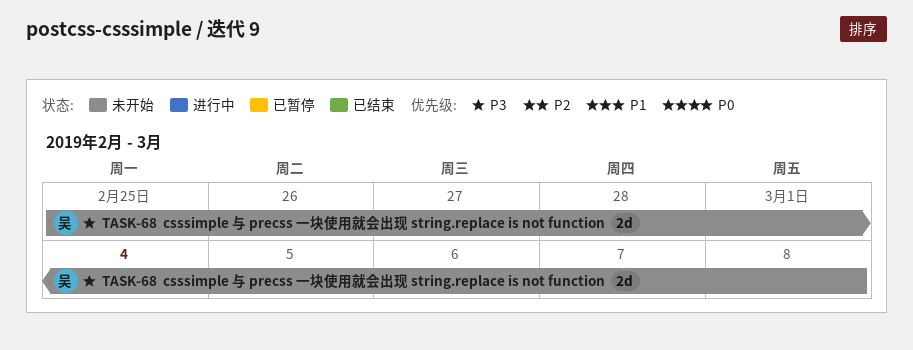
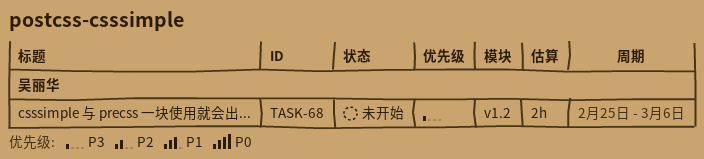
TASK-68, estimate: 2d -> 2h
TASK-68, due: Mar 8 -> Mar 6

